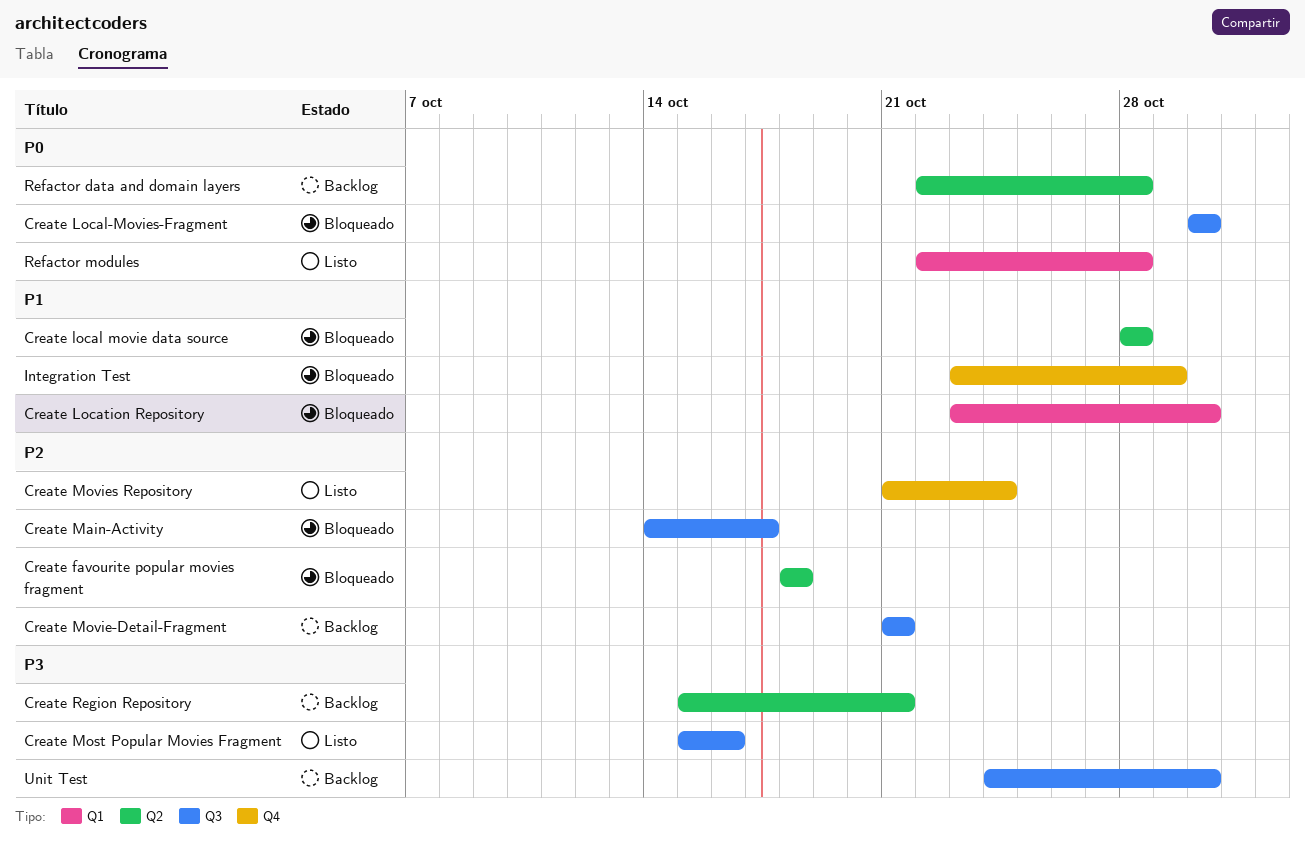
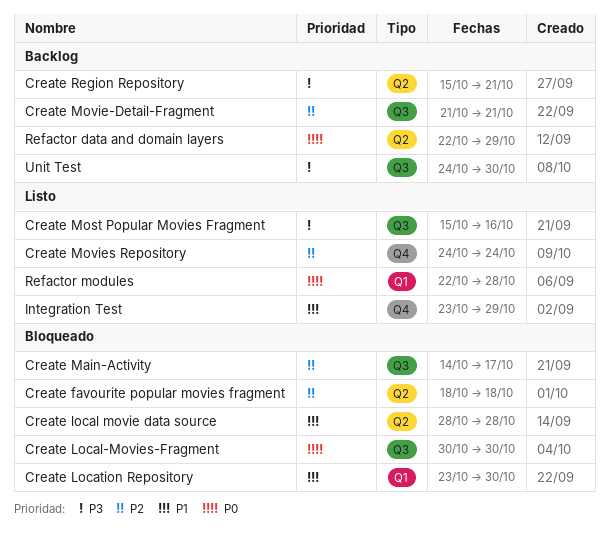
Create Movies Repository, start: Oct 21 -> Oct 24
Integration Test, status: Bloqueado -> Listo
Refactor data and domain layers, due: Oct 28 -> Oct 29

